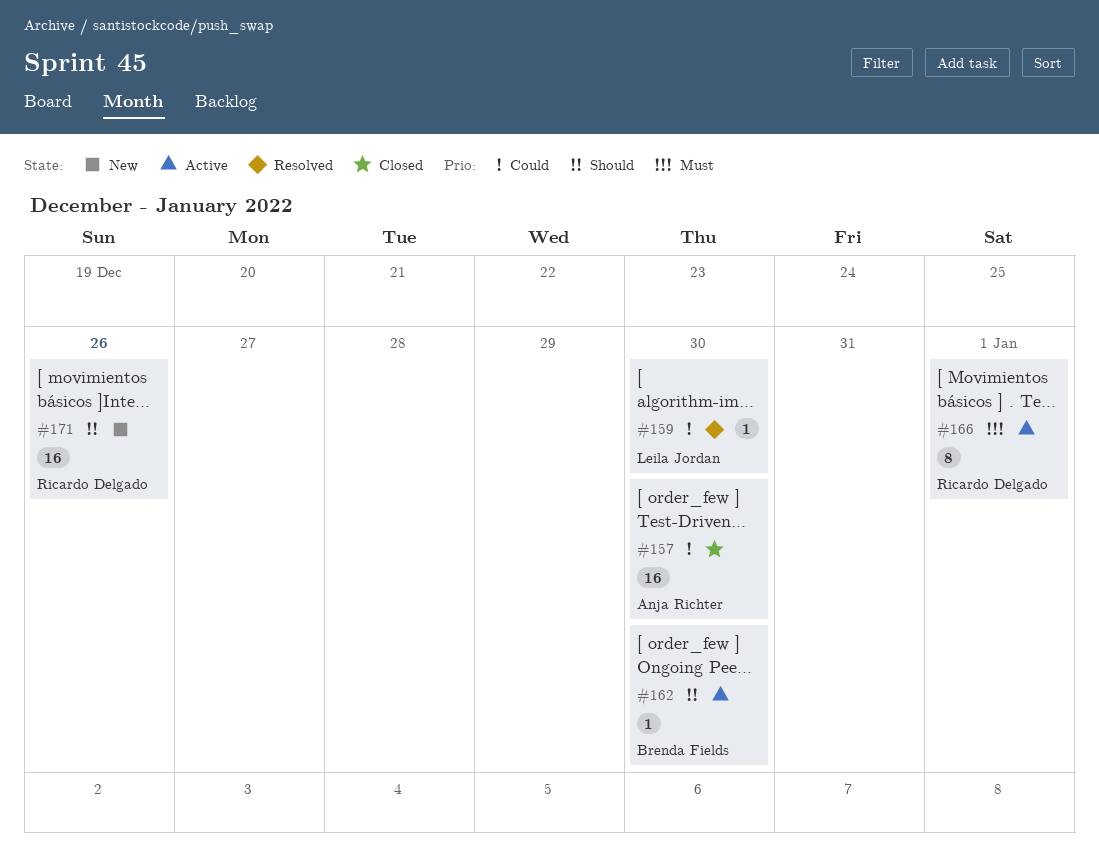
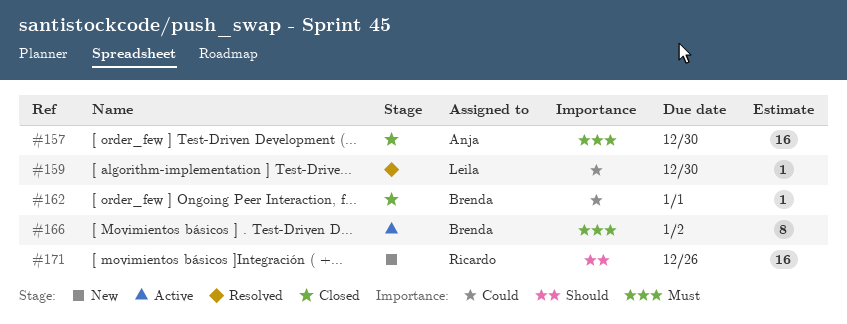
#157, priority: Could -> Must
#162, status: Active -> Closed
#162, priority: Should -> Could
#162, due: Dec 30 -> Jan 1
#166, owner: Ricardo Delgado -> Brenda Fields
#166, due: Jan 1 -> Jan 2

